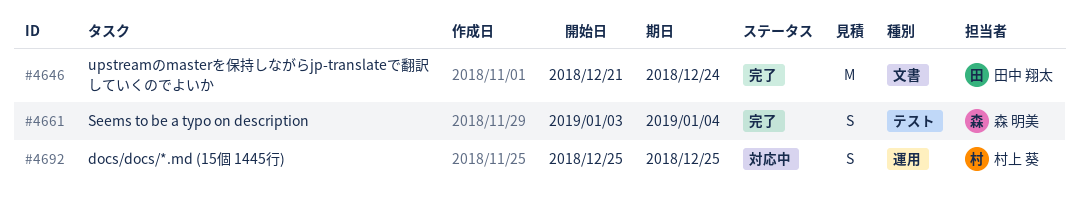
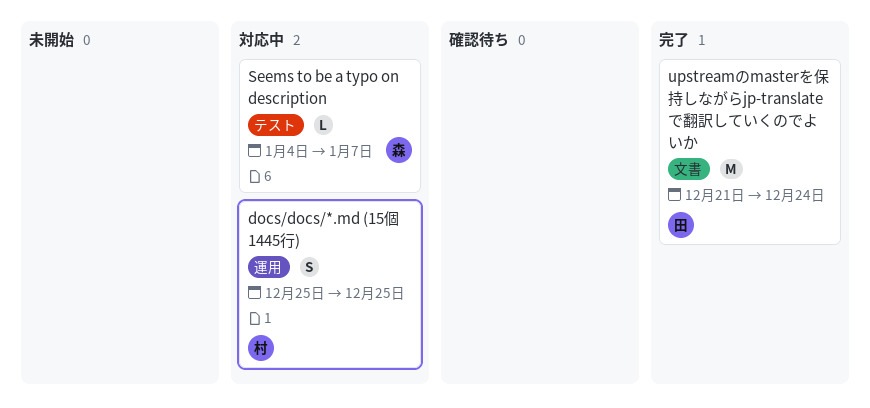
Seems to be a typo on description, status: 完了 -> 対応中
Seems to be a typo on description, estimate: S -> L
Seems to be a typo on description, start: Jan 3 -> Jan 4
Seems to be a typo on description, due: Jan 4 -> Jan 7

